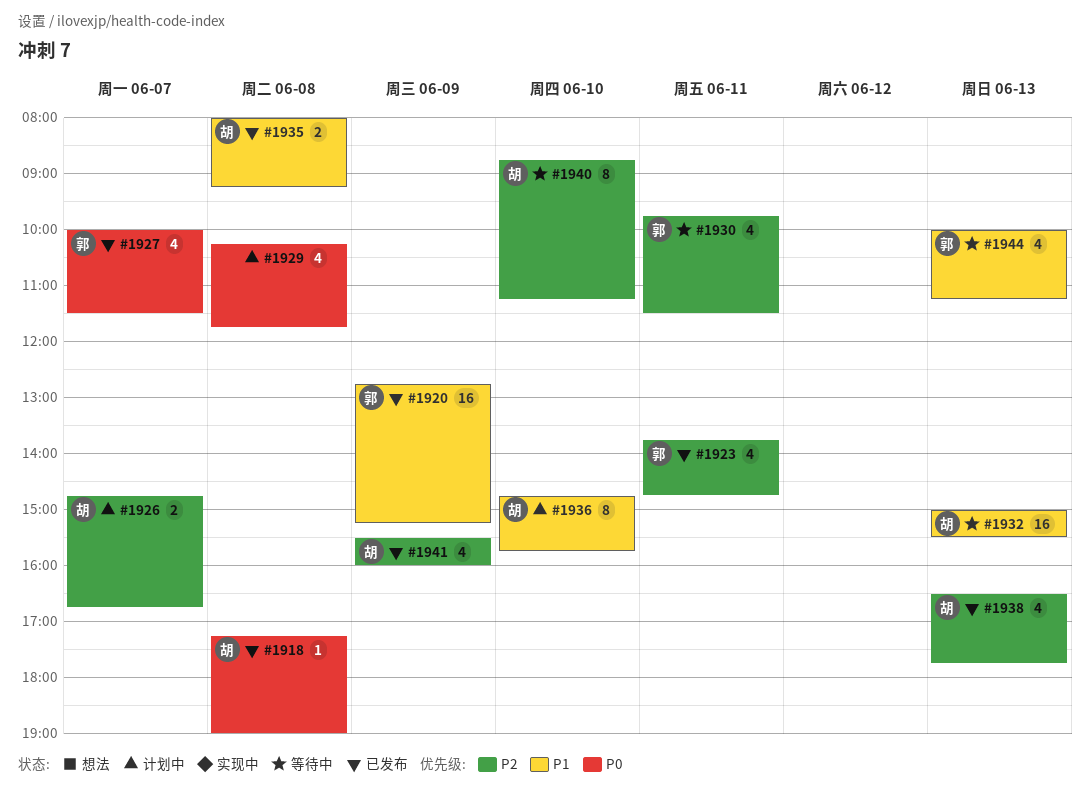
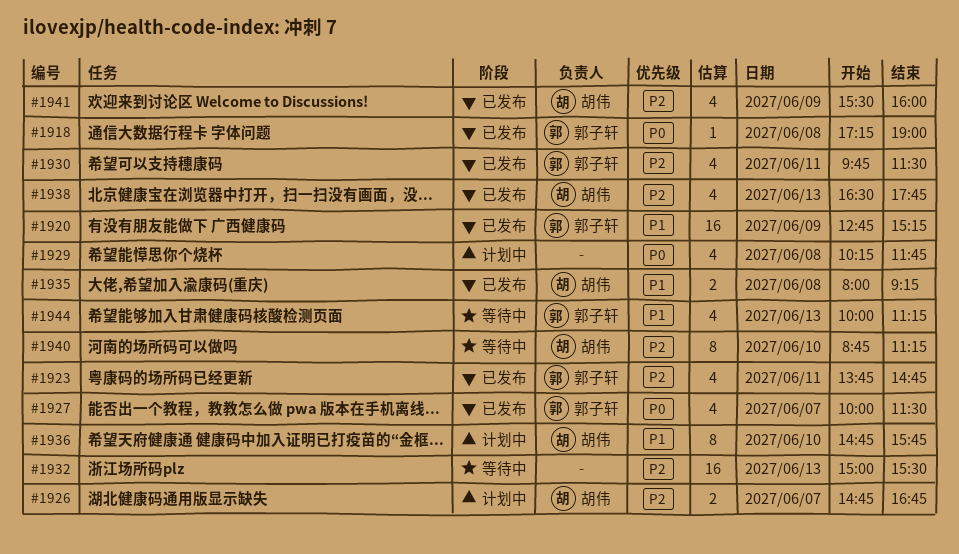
#1918, owner: 胡伟 -> 郭子轩
#1930, status: 等待中 -> 已发布
#1932, owner: 胡伟 -> none
#1932, priority: P1 -> P2

